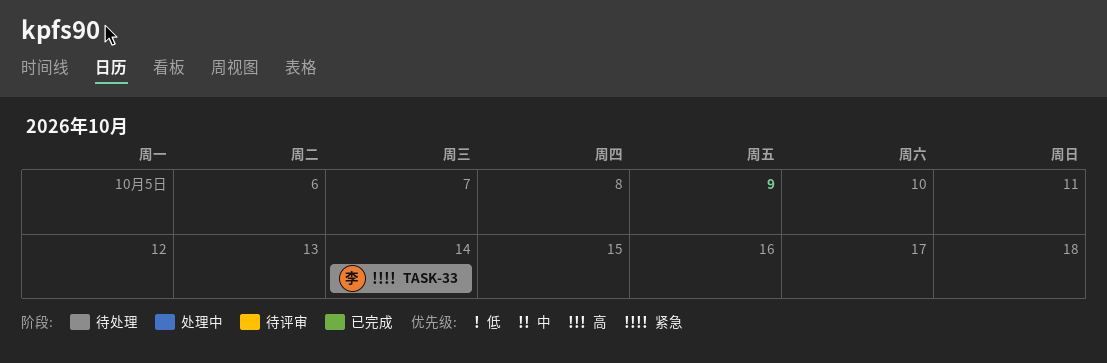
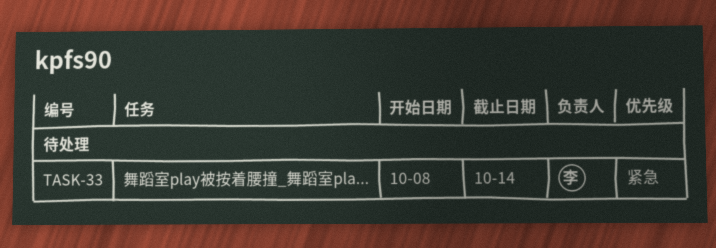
TASK-33, start: Oct 14 -> Oct 8

